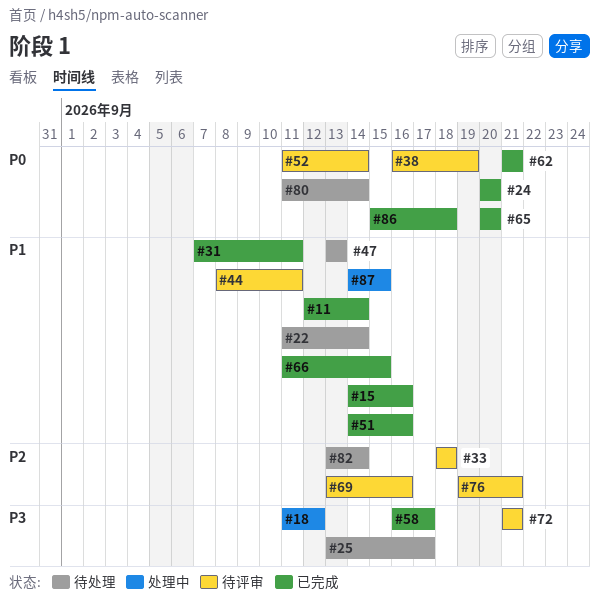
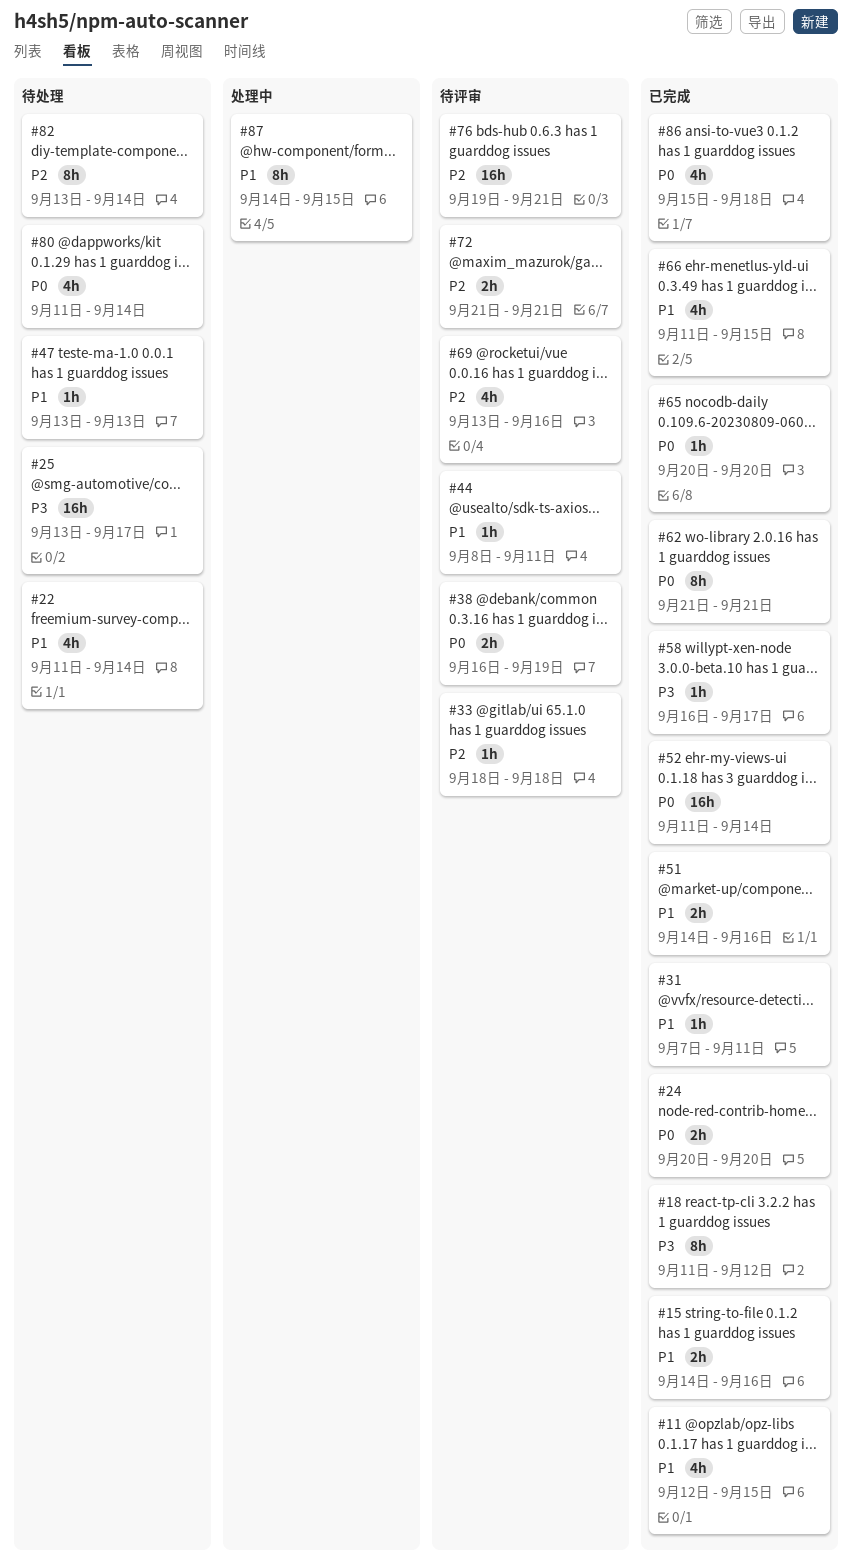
#11, due: Sep 14 -> Sep 15
#18, status: 处理中 -> 已完成
#52, status: 待评审 -> 已完成
#72, priority: P3 -> P2

